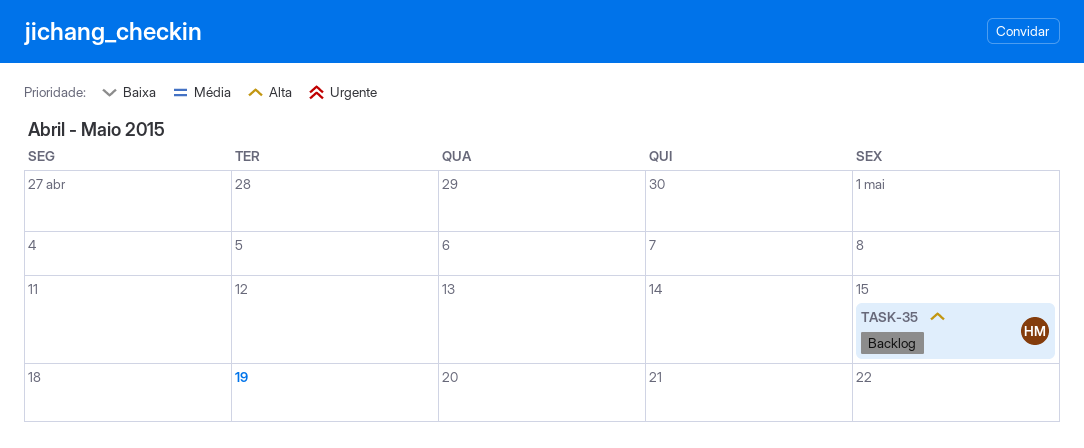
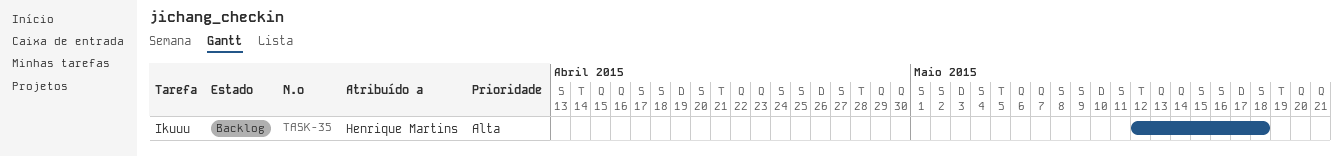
TASK-35, due: May 15 -> May 18

